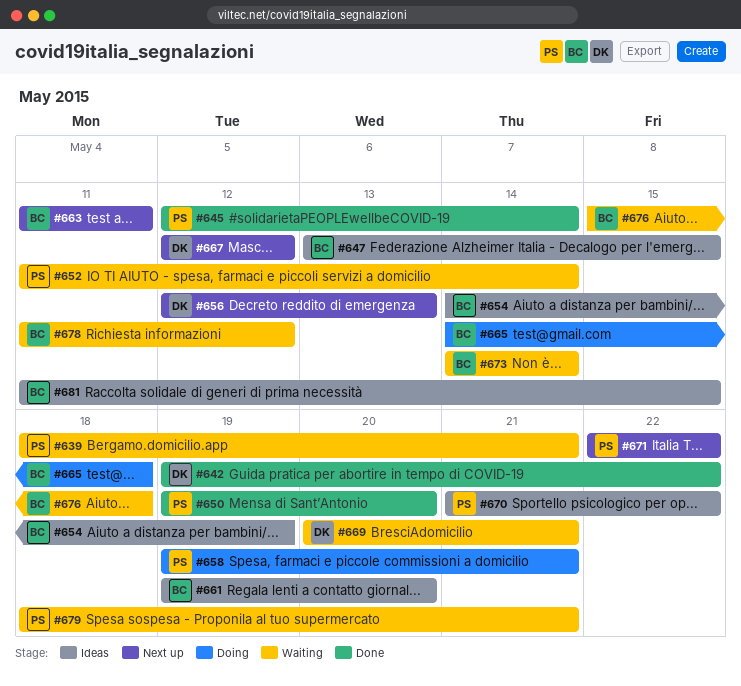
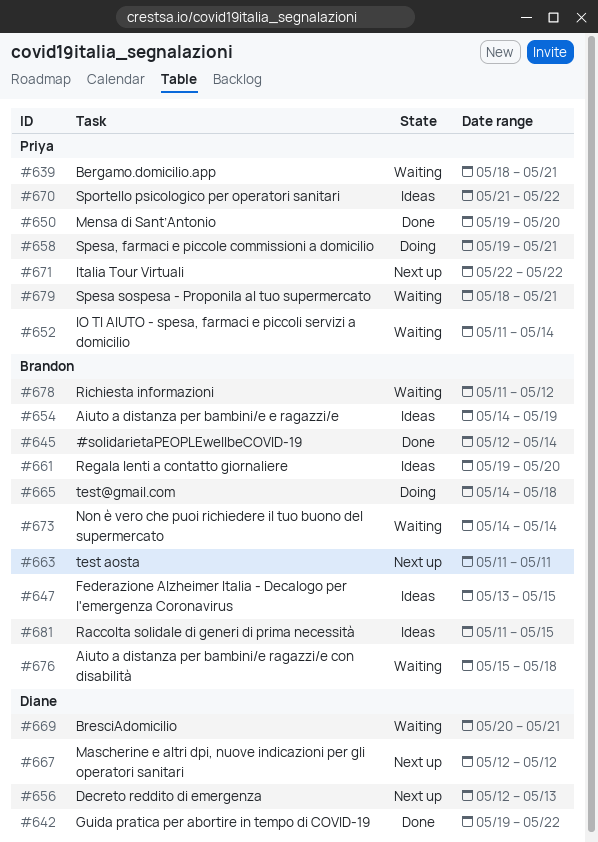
#645, owner: Priya -> Brandon

